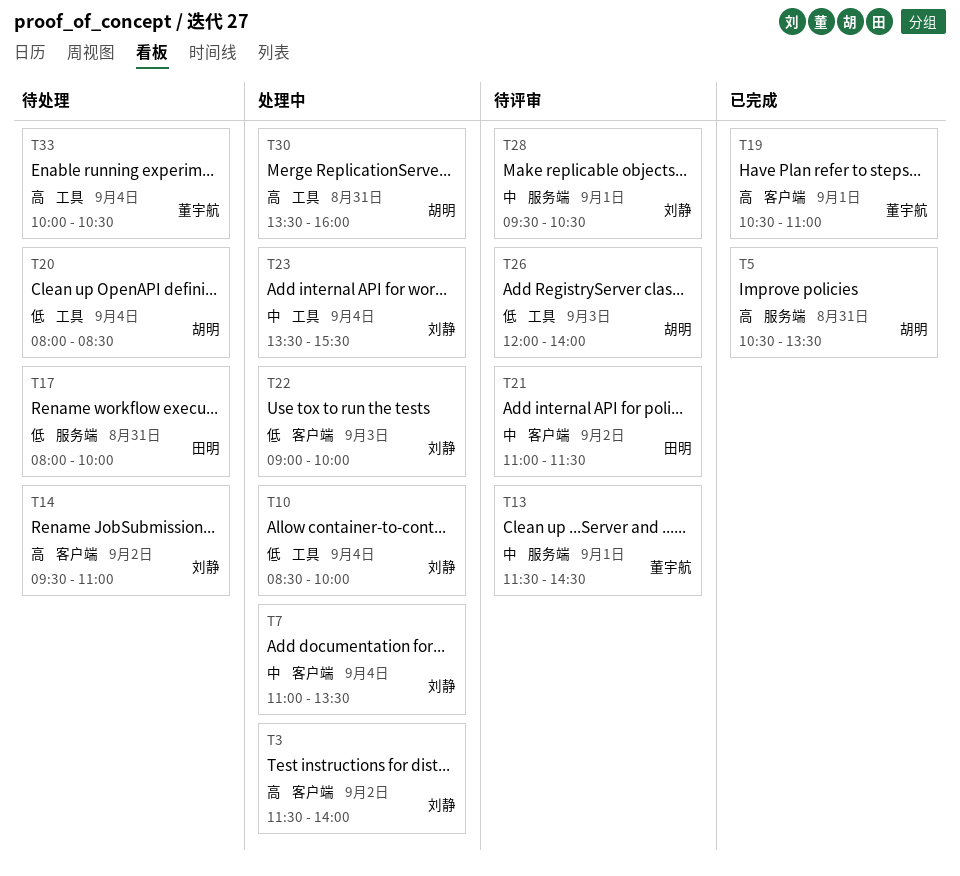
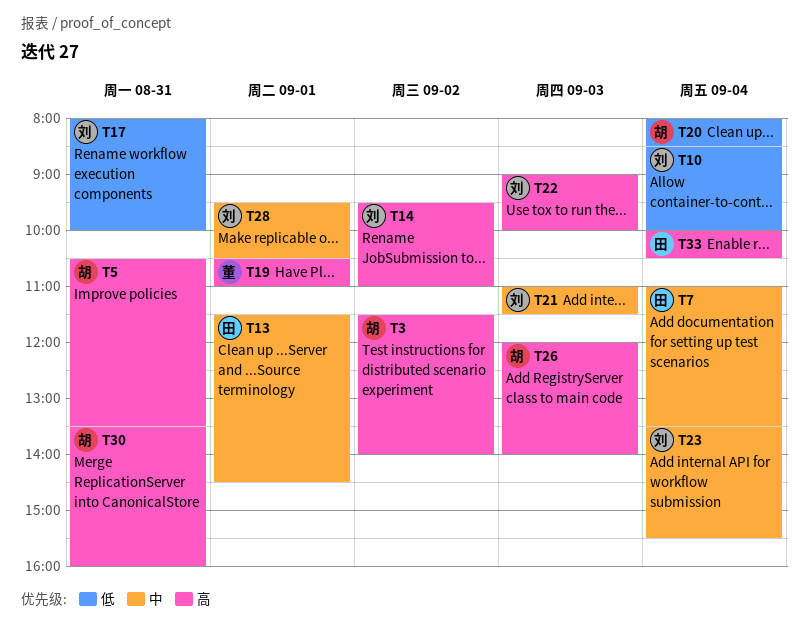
T3, owner: 刘静 -> 胡明
T7, owner: 刘静 -> 田明
T13, owner: 董宇航 -> 田明
T17, owner: 田明 -> 刘静
T21, owner: 田明 -> 刘静
T21, day: Sep 2 -> Sep 3
T22, priority: 低 -> 高
T26, priority: 低 -> 高
T33, owner: 董宇航 -> 田明

